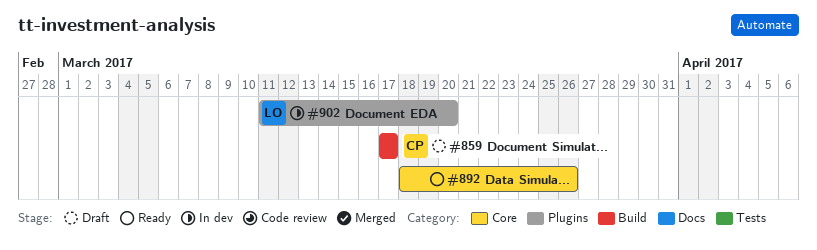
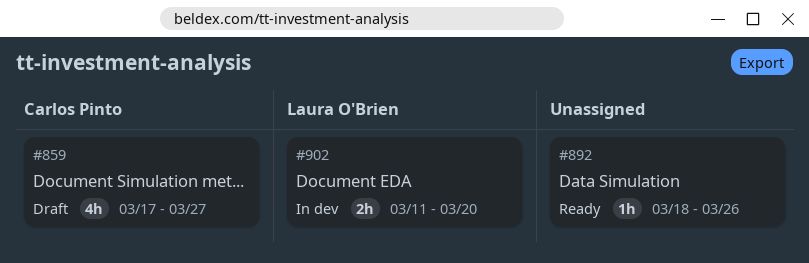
#859, due: Mar 17 -> Mar 27

